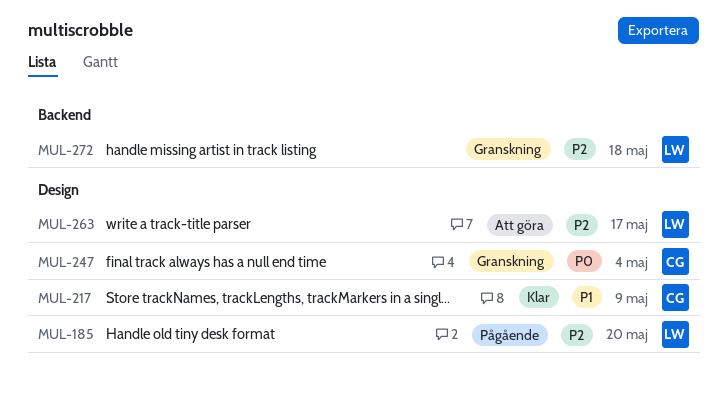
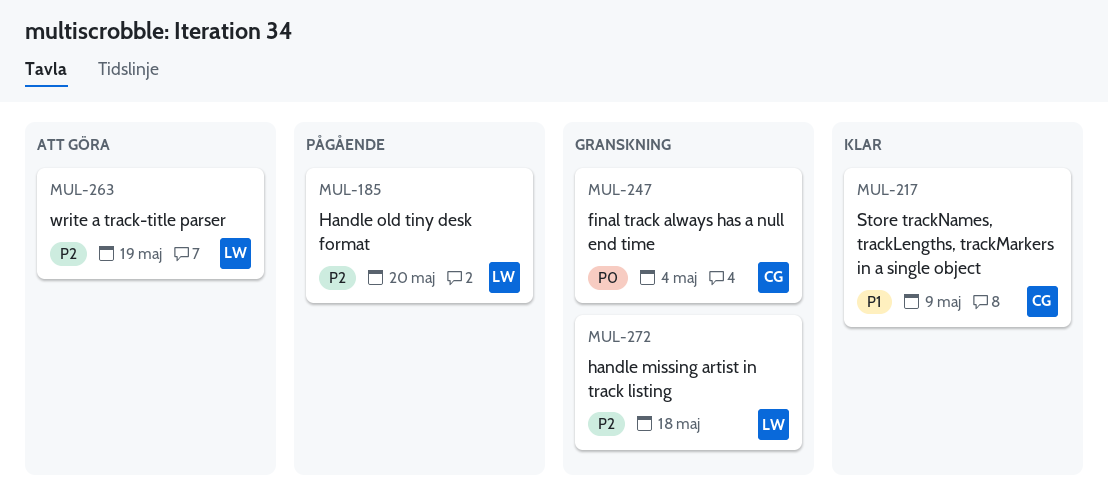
MUL-263, due: May 17 -> May 19

